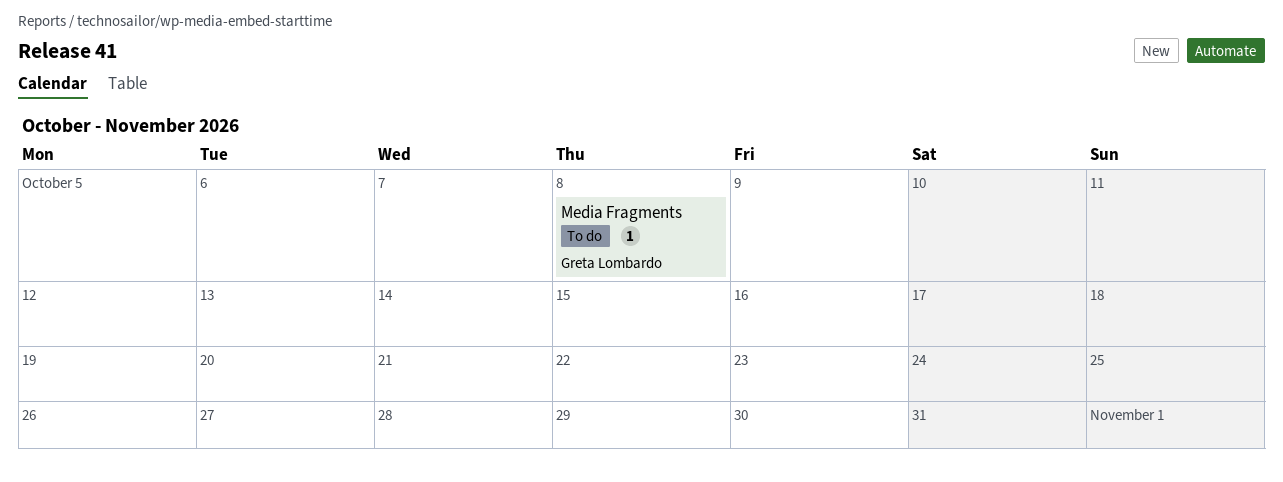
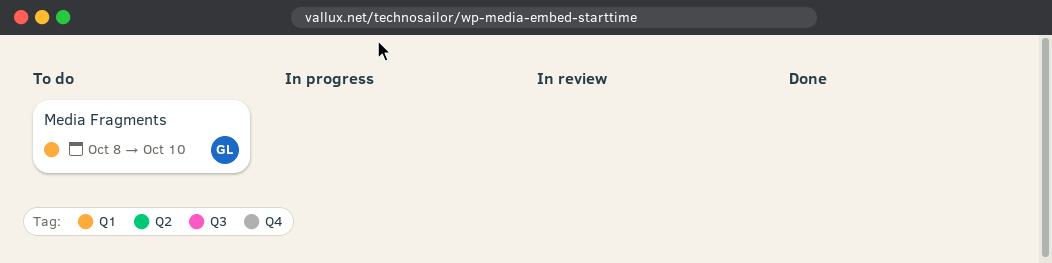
Media Fragments, due: Oct 8 -> Oct 10

